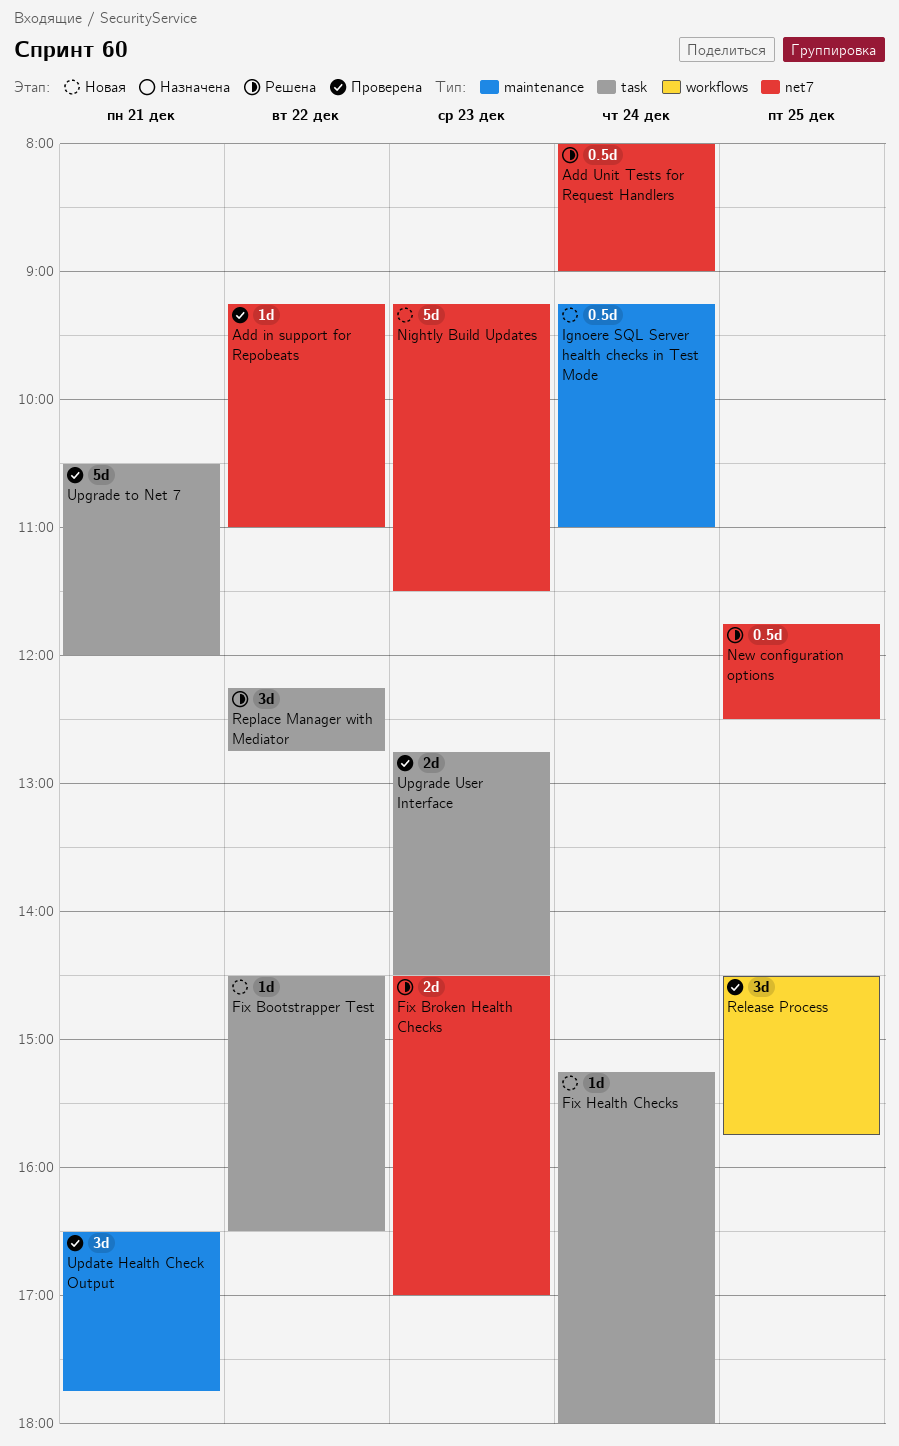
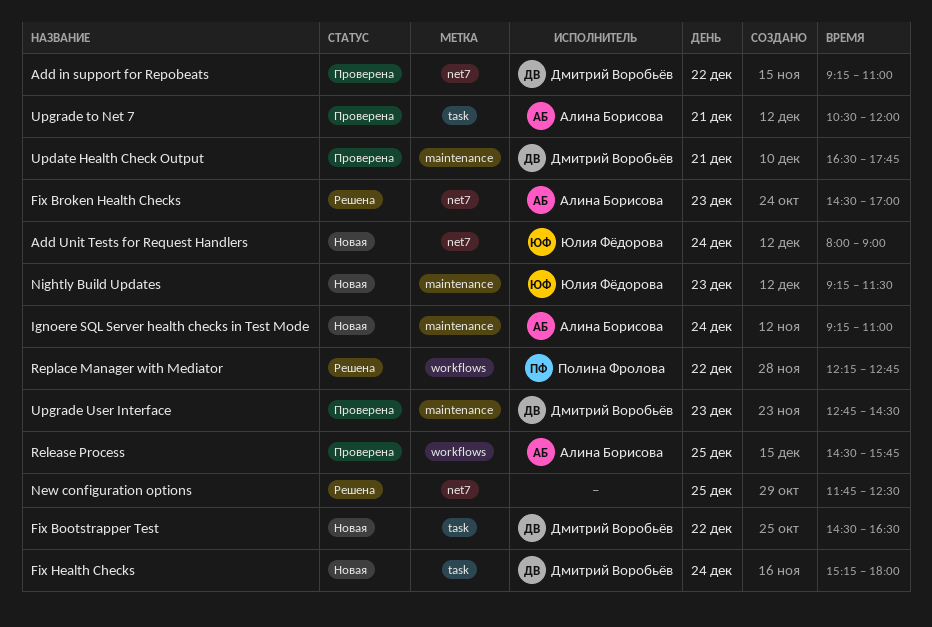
Add Unit Tests for Request Handlers, status: Решена -> Новая
Nightly Build Updates, label: net7 -> maintenance
Replace Manager with Mediator, label: task -> workflows
Upgrade User Interface, label: task -> maintenance

